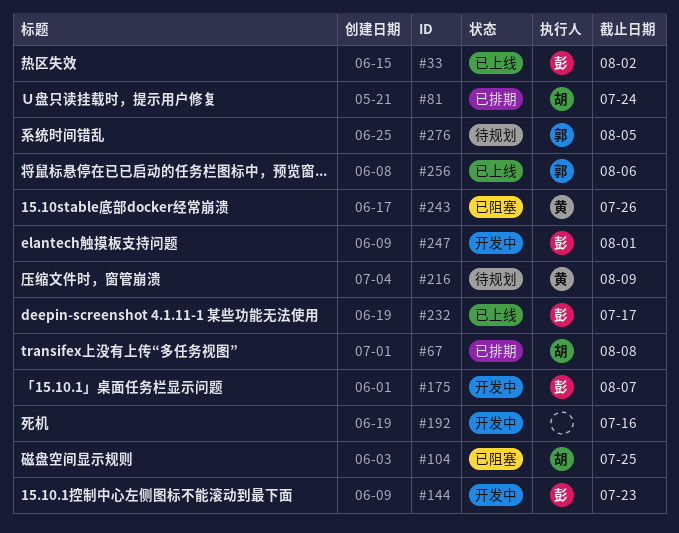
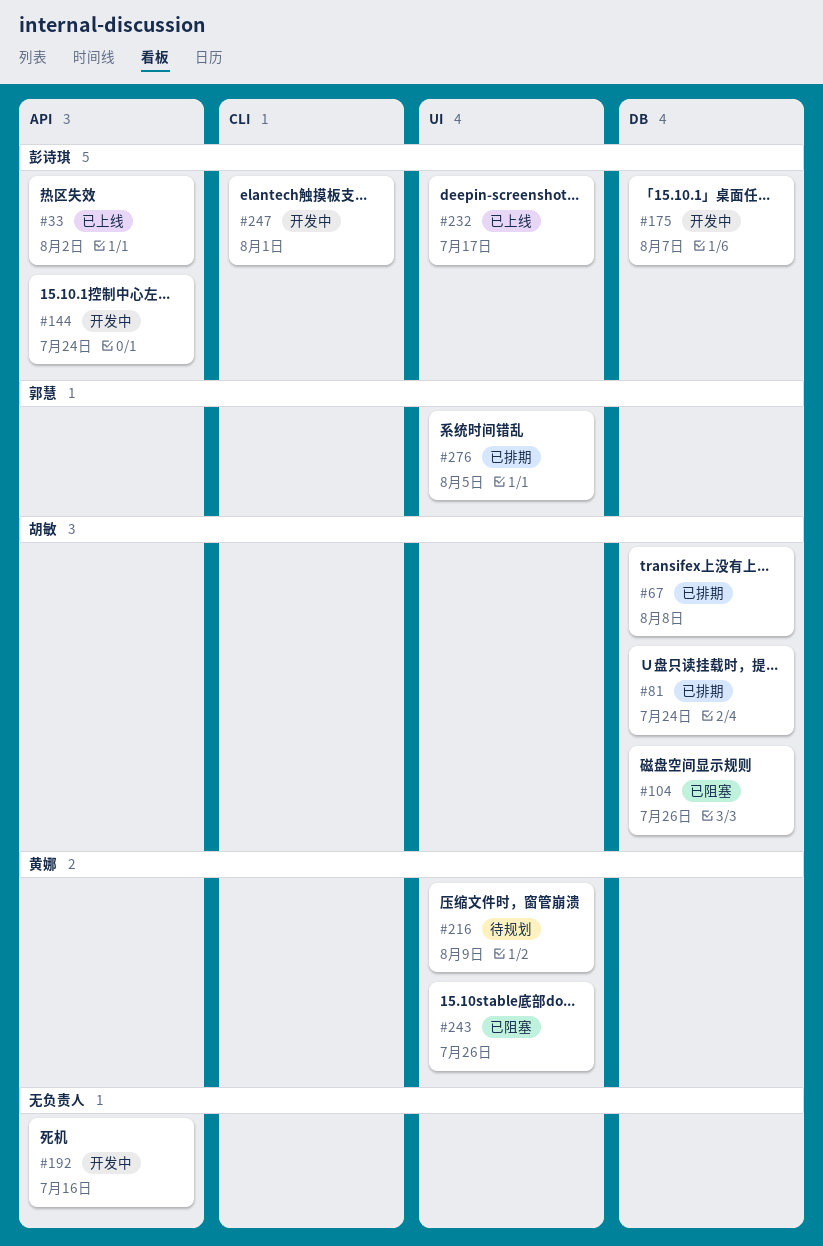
#104, due: Jul 25 -> Jul 26
#144, due: Jul 23 -> Jul 24
#256: present -> none
#276, status: 待规划 -> 已排期

